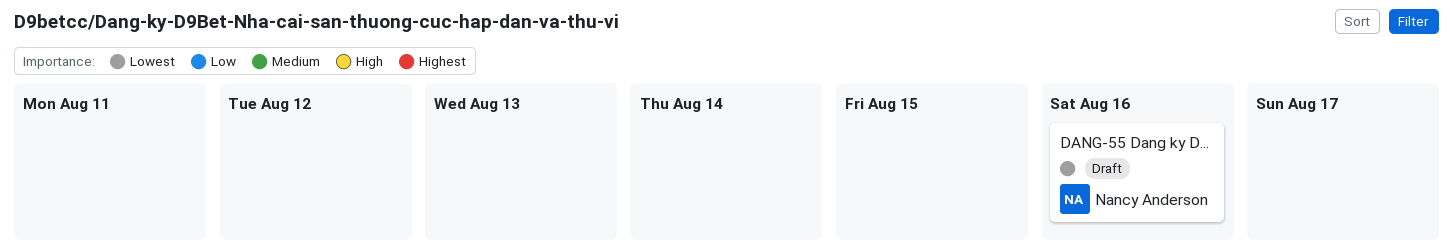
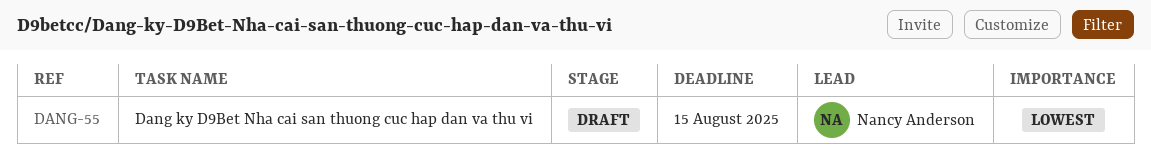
DANG-55, due: Aug 16 -> Aug 15

